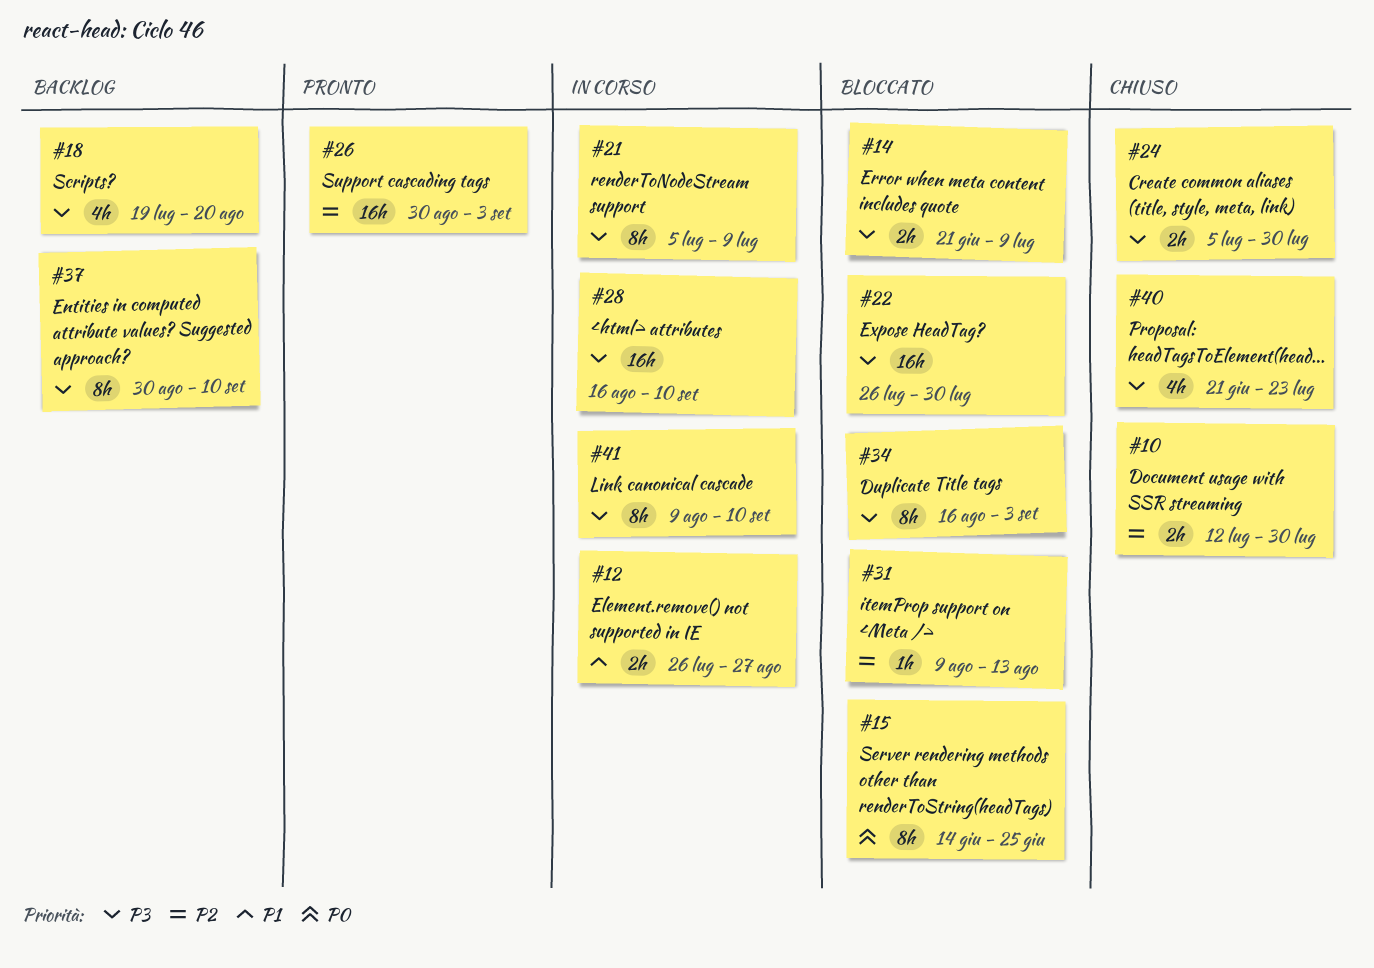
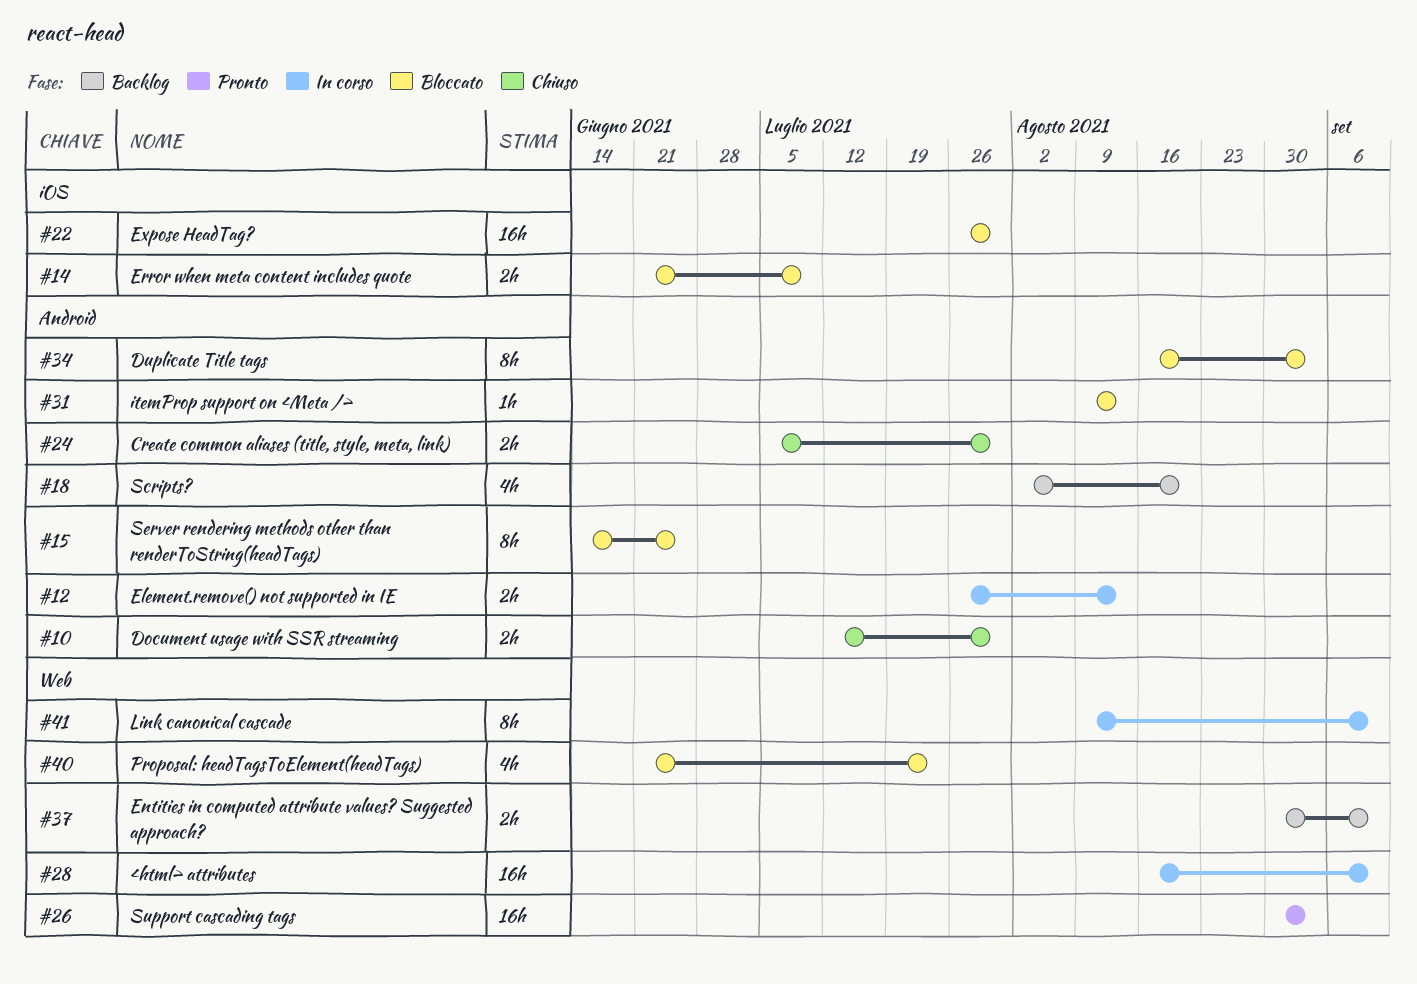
#12, due: Aug 27 -> Aug 13
#18, start: Jul 19 -> Aug 2
#21: present -> none
#37, estimate: 8h -> 2h
#40, status: Chiuso -> Bloccato

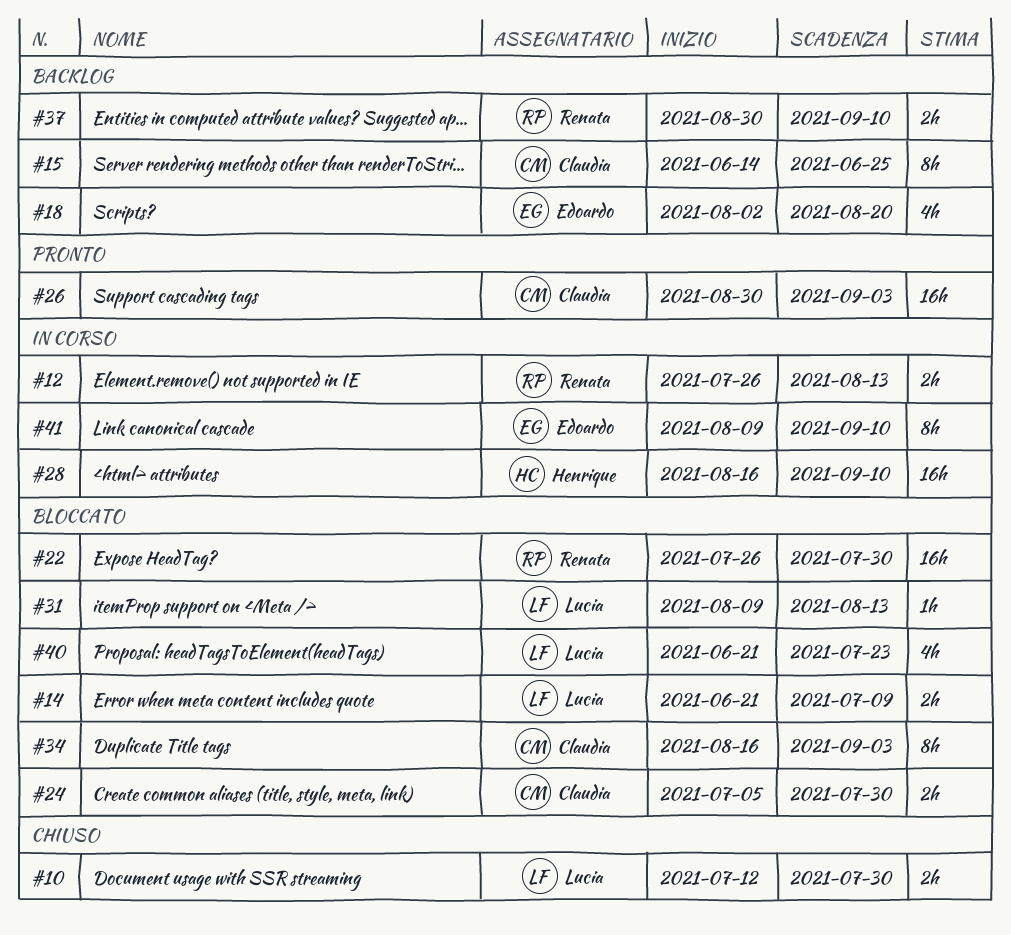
#15, status: Bloccato -> Backlog
#24, status: Chiuso -> Bloccato

